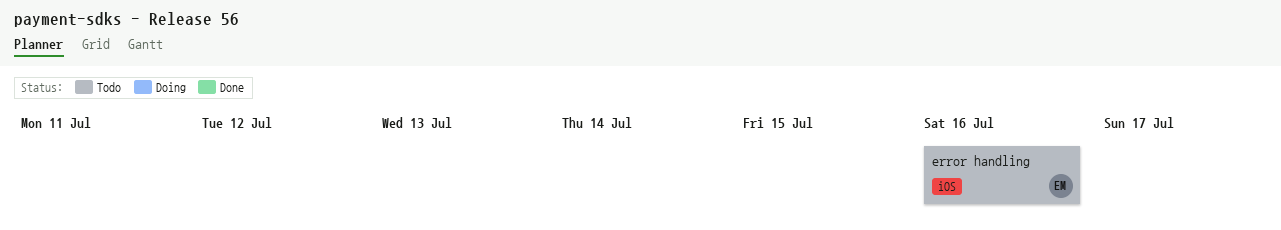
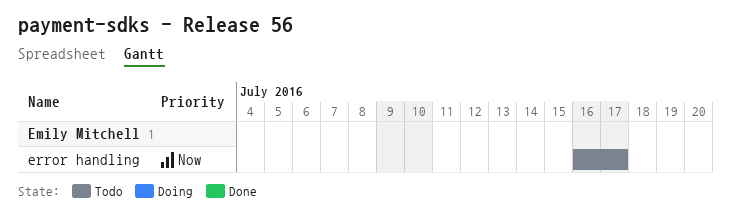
error handling, due: Jul 16 -> Jul 17

